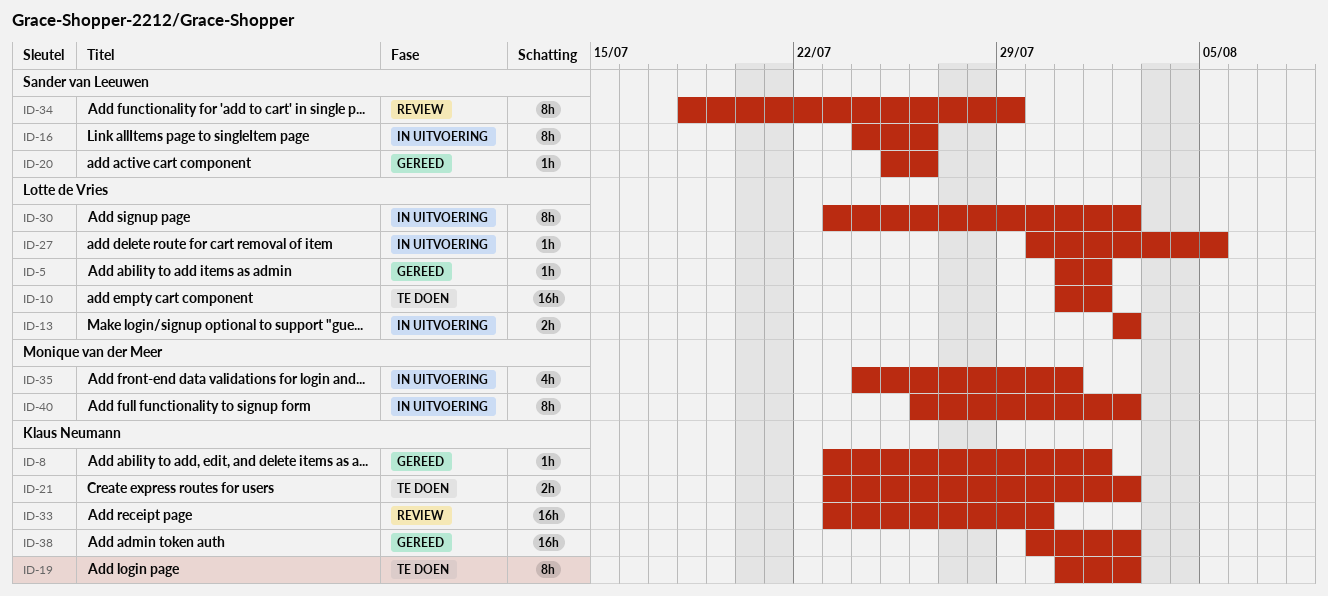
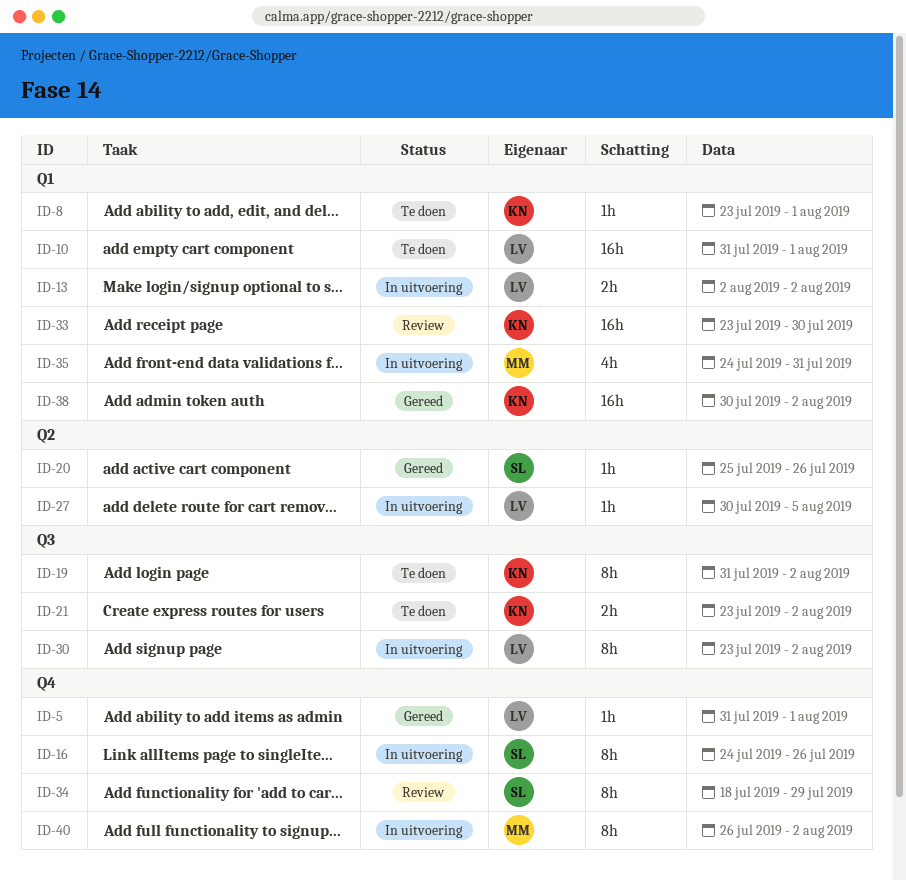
ID-8, status: Gereed -> Te doen

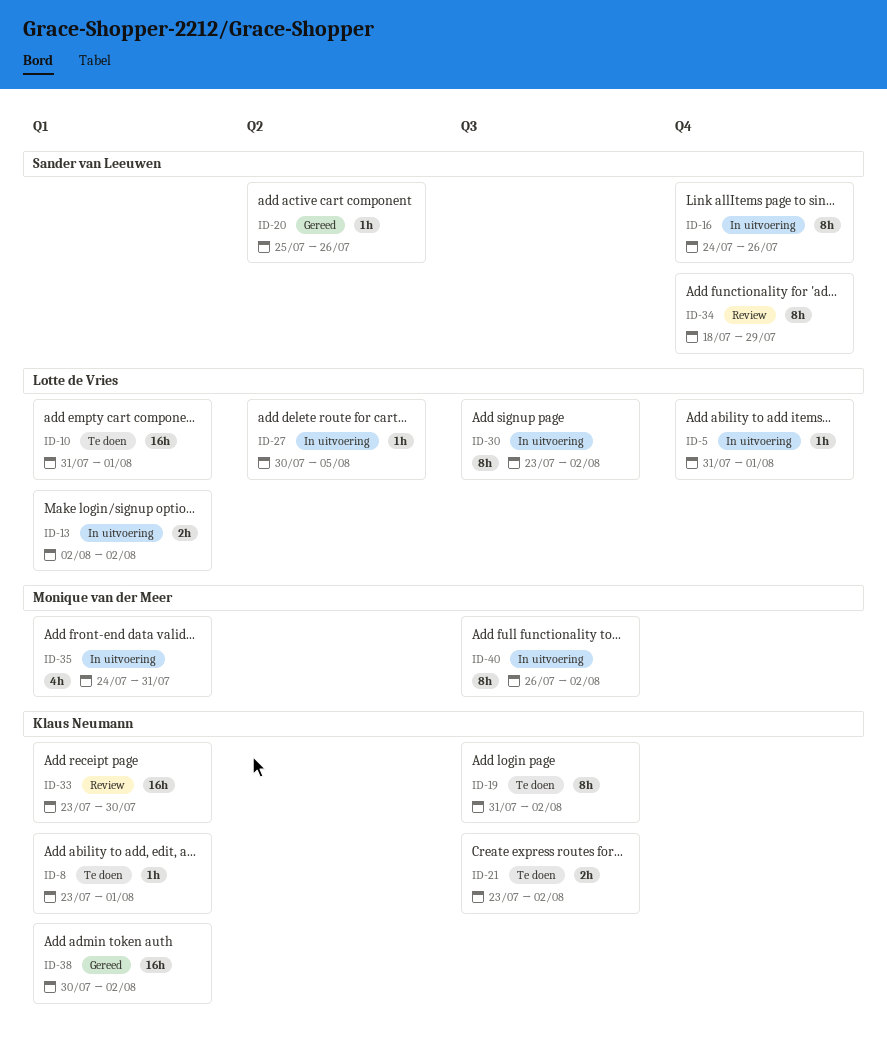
ID-5, status: Gereed -> In uitvoering
ID-40, label: Q4 -> Q3

